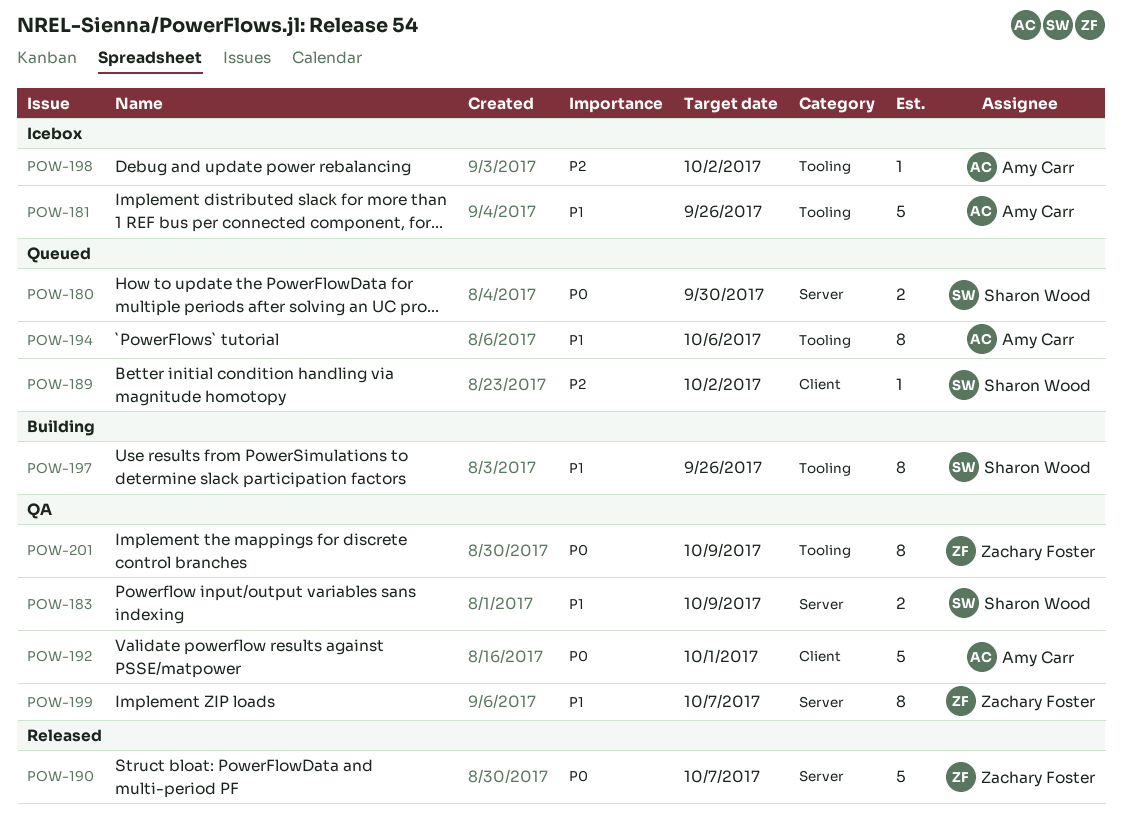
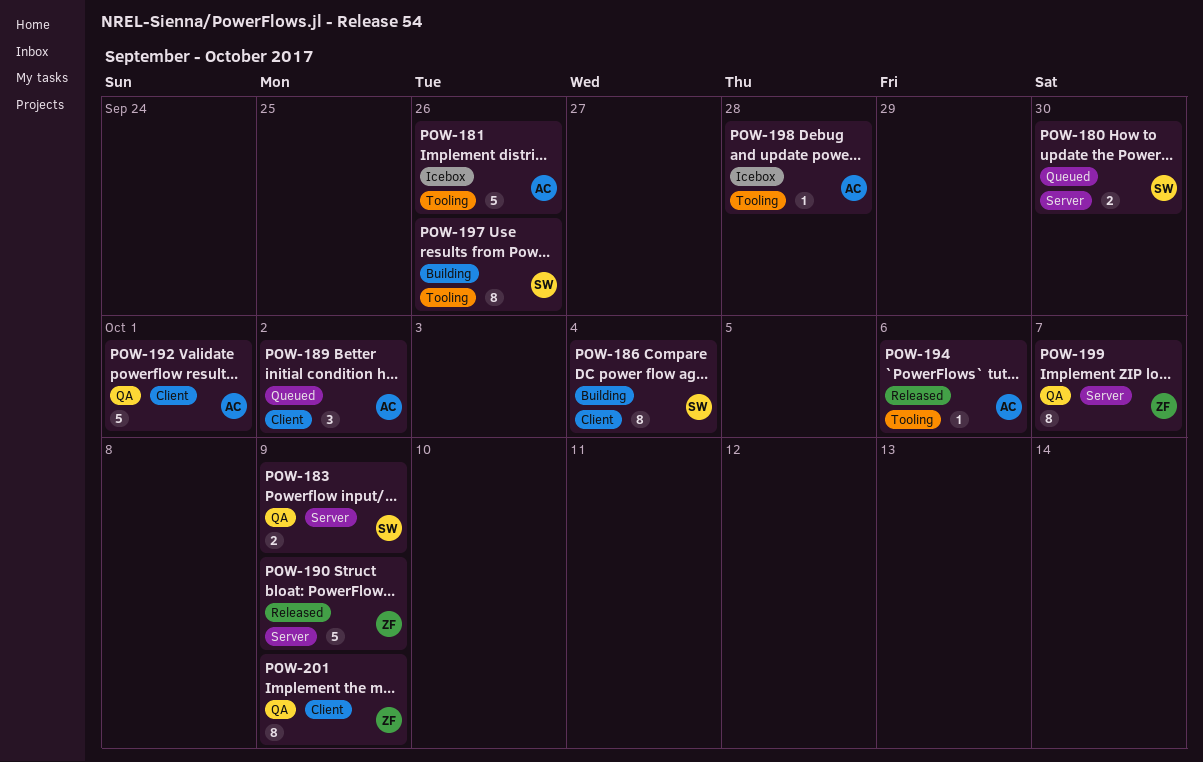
POW-186: none -> present
POW-189, owner: Sharon Wood -> Amy Carr
POW-189, estimate: 1 -> 3
POW-190, due: Oct 7 -> Oct 9
POW-194, status: Queued -> Released
POW-194, estimate: 8 -> 1
POW-198, due: Oct 2 -> Sep 28
POW-201, label: Tooling -> Client

